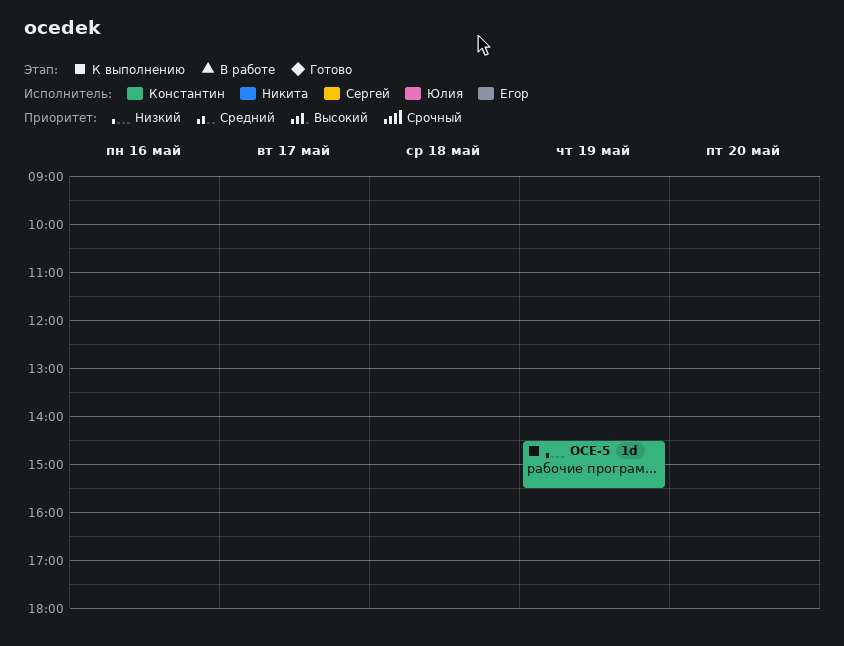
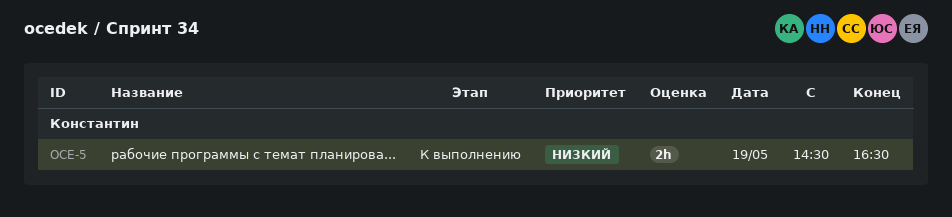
OCE-5, estimate: 1d -> 2h
OCE-5, ends: 15:30 -> 16:30

